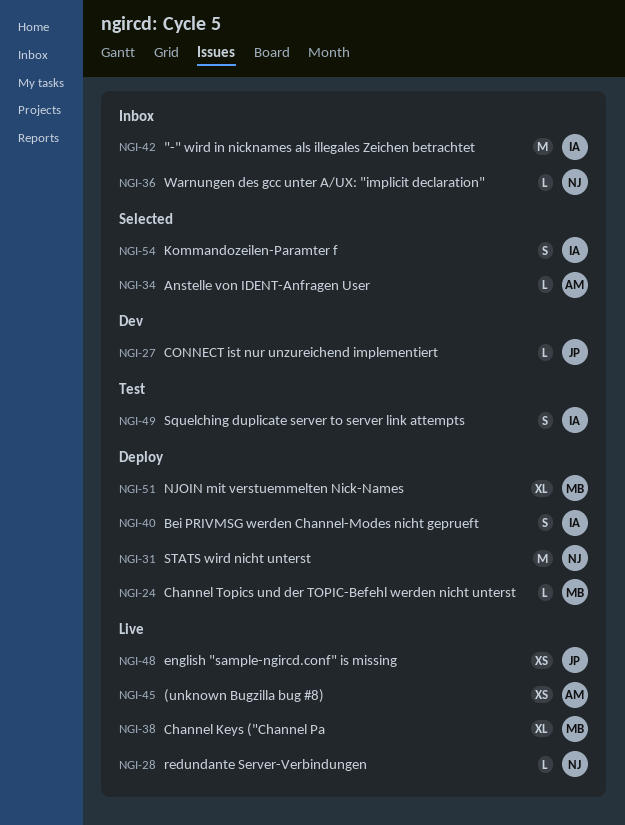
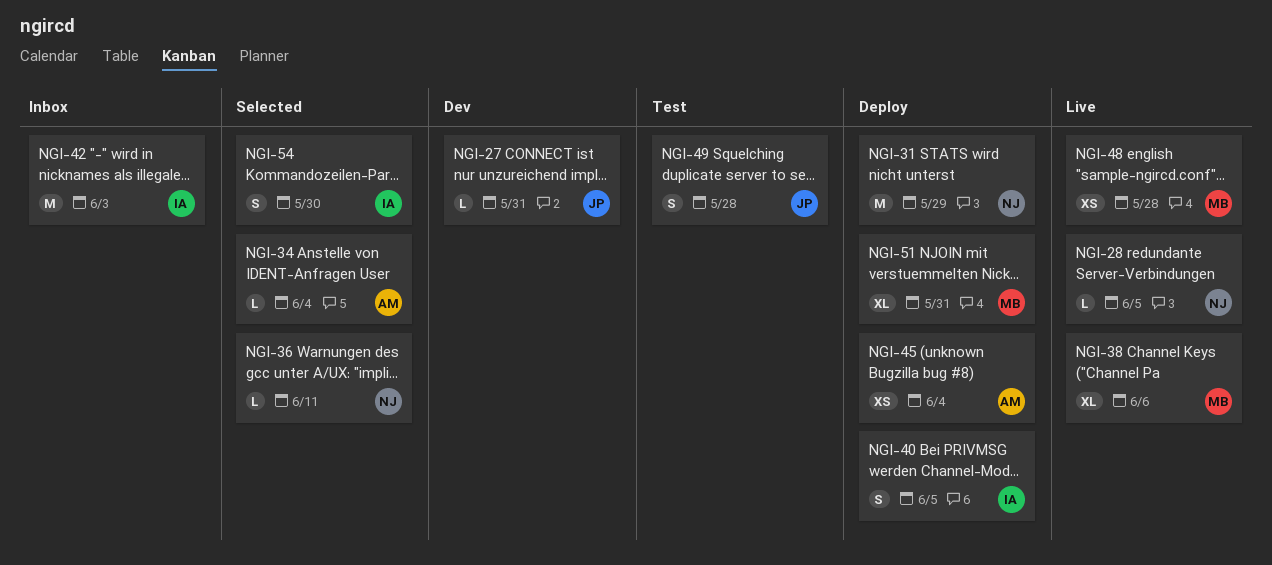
NGI-24: present -> none
NGI-36, status: Inbox -> Selected
NGI-45, status: Live -> Deploy
NGI-48, owner: JP -> MB
NGI-49, owner: IA -> JP

